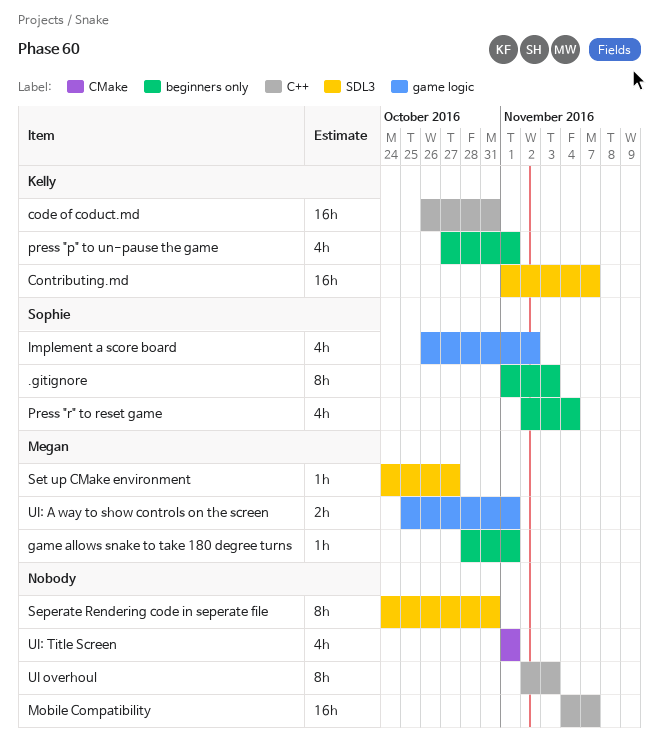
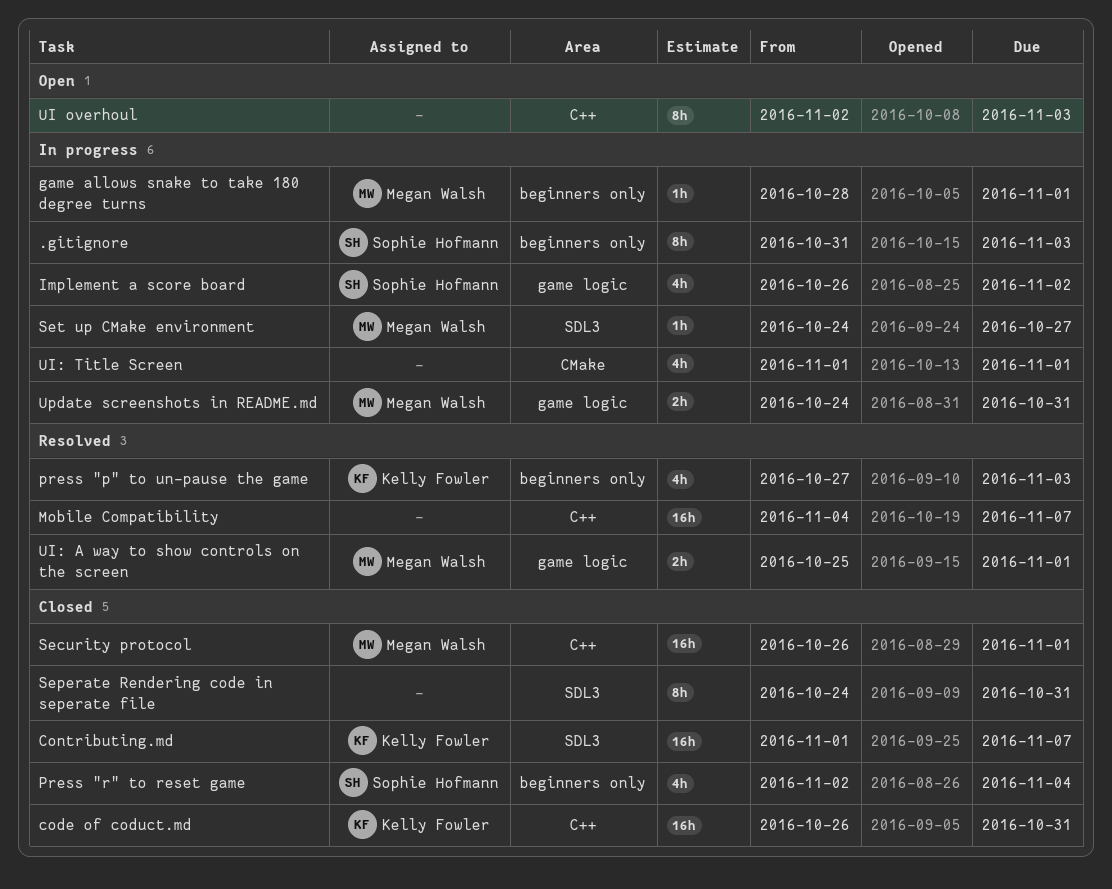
.gitignore, start: Nov 1 -> Oct 31
press "p" to un-pause the game, due: Nov 1 -> Nov 3
Security protocol: none -> present
Update screenshots in README.md: none -> present

